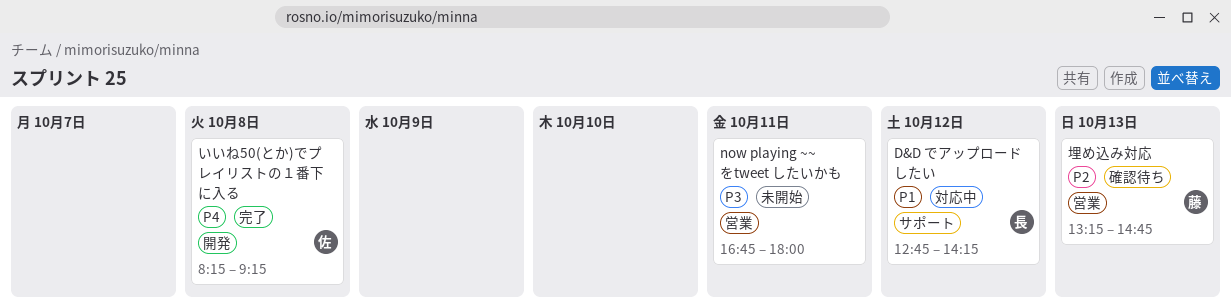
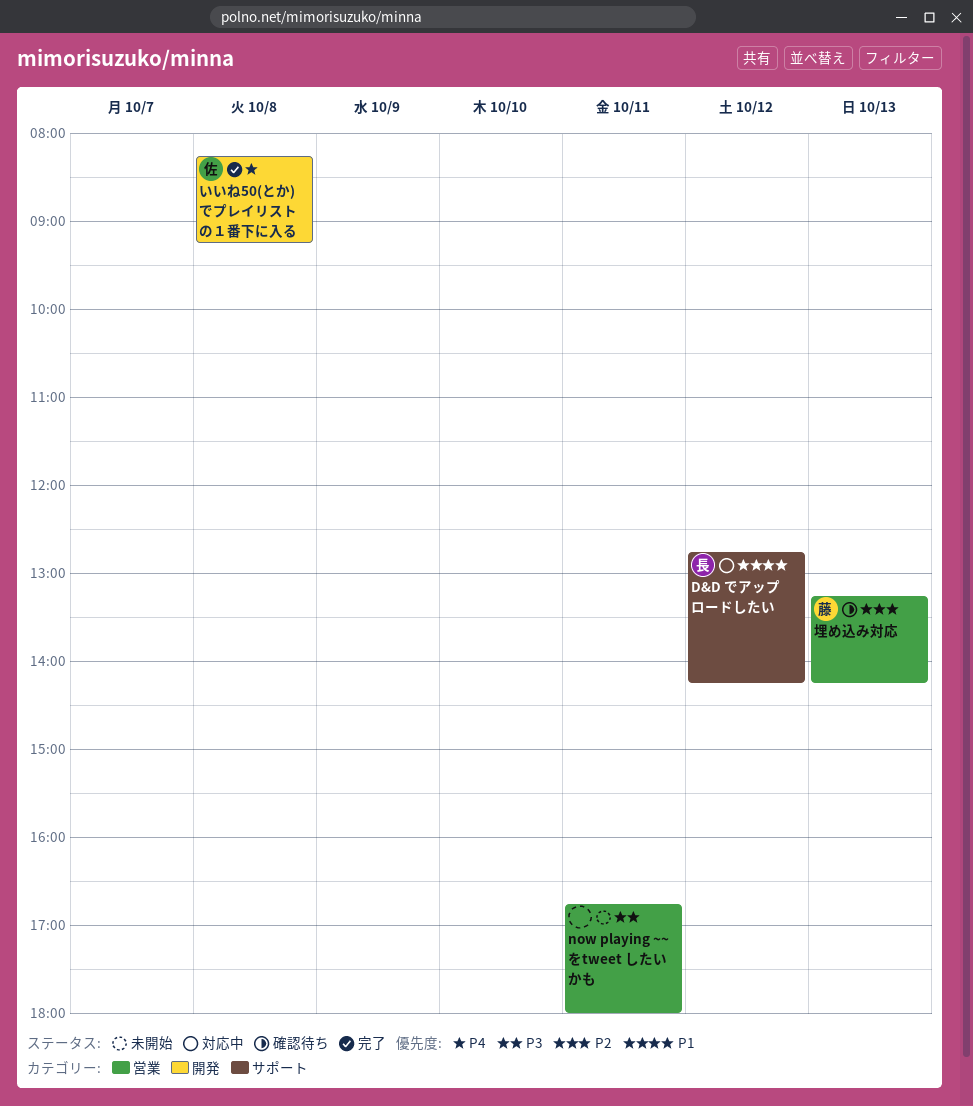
埋め込み対応, ends: 14:45 -> 14:15

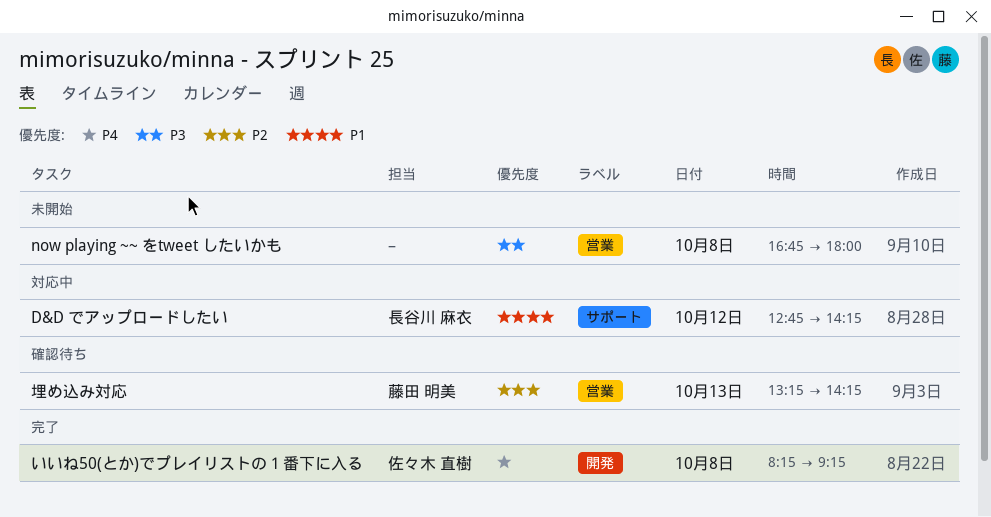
now playing ~~ をtweet したいかも, day: Oct 11 -> Oct 8

